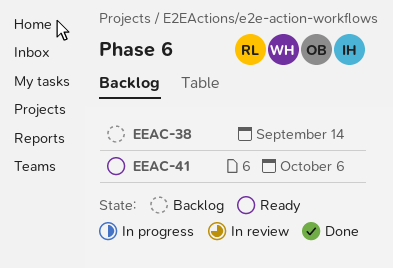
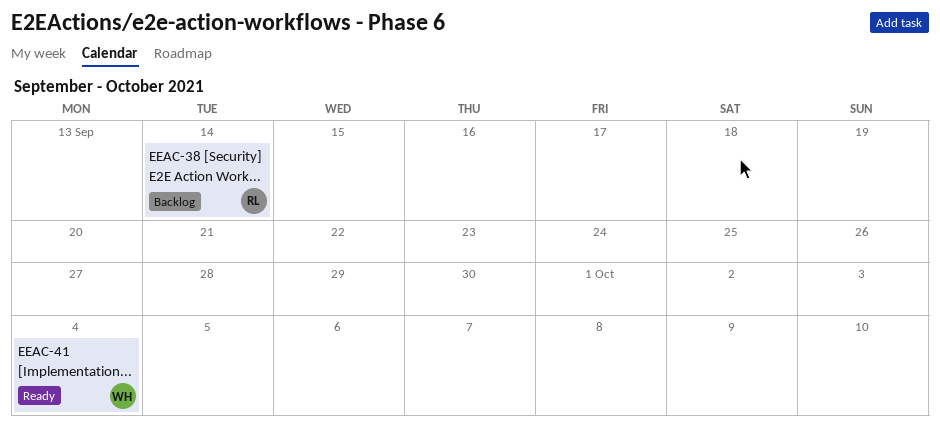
EEAC-41, due: Oct 6 -> Oct 4

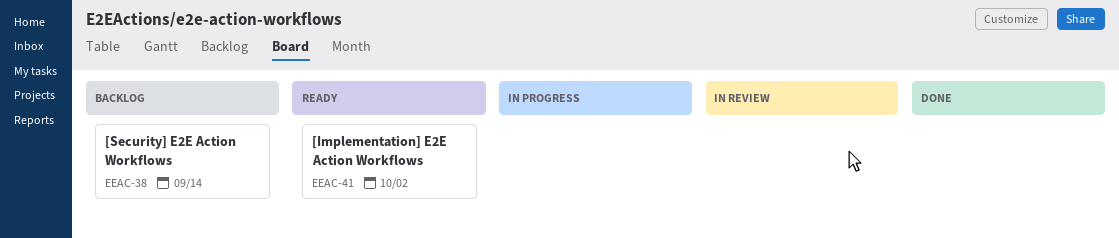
EEAC-41, due: Oct 4 -> Oct 2

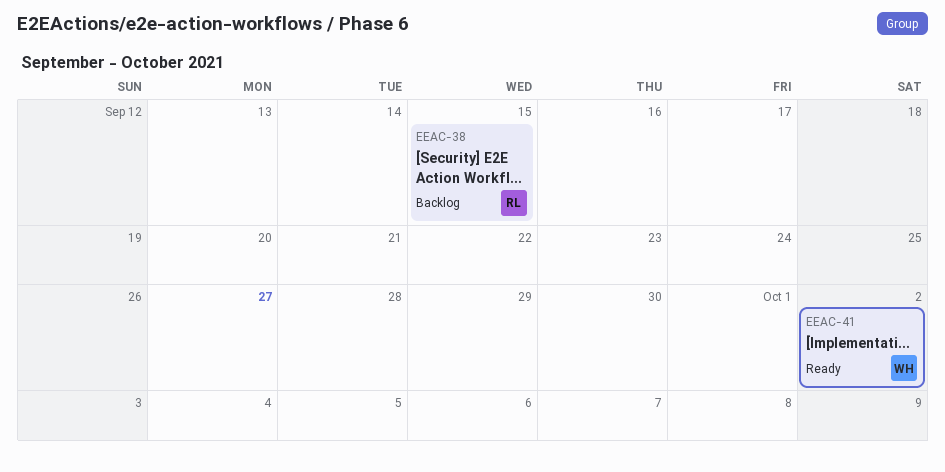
EEAC-38, due: Sep 14 -> Sep 15

